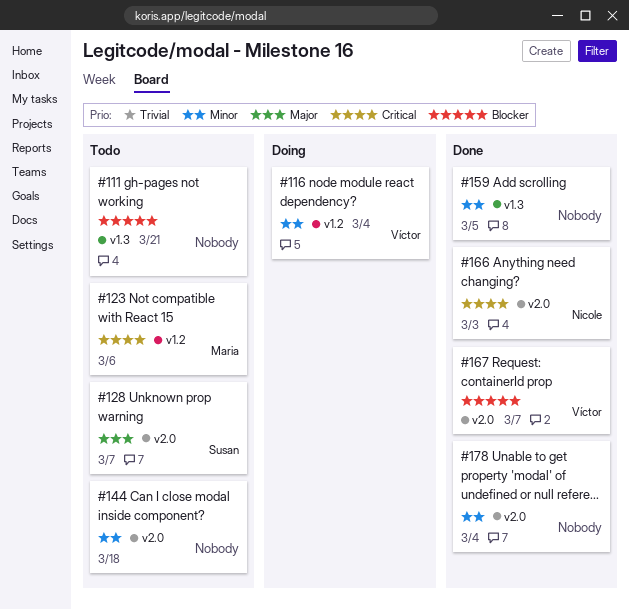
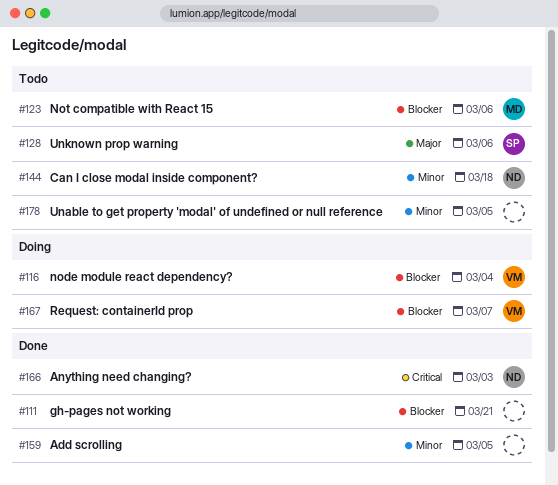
#111, status: Todo -> Done
#116, priority: Minor -> Blocker
#123, priority: Critical -> Blocker
#128, due: Mar 7 -> Mar 6
#144, owner: none -> Nicole
#167, status: Done -> Doing
#178, status: Done -> Todo
#178, due: Mar 4 -> Mar 5

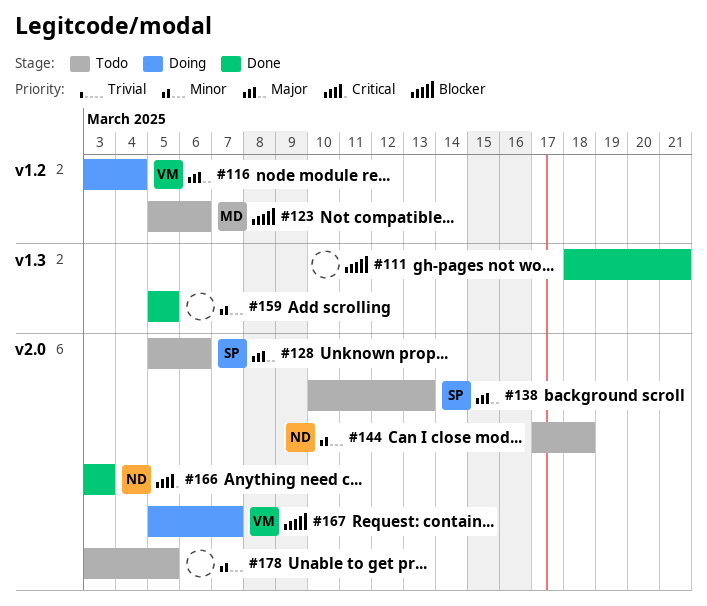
#116, priority: Blocker -> Major
#138: none -> present

